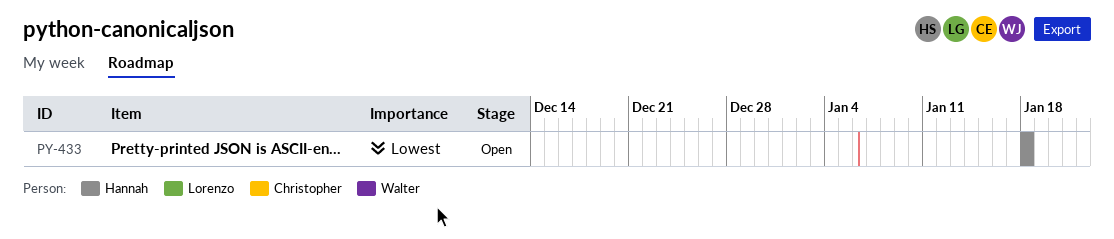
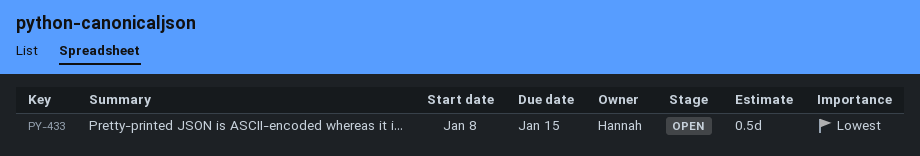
PY-433, start: Jan 18 -> Jan 8
PY-433, due: Jan 18 -> Jan 15

